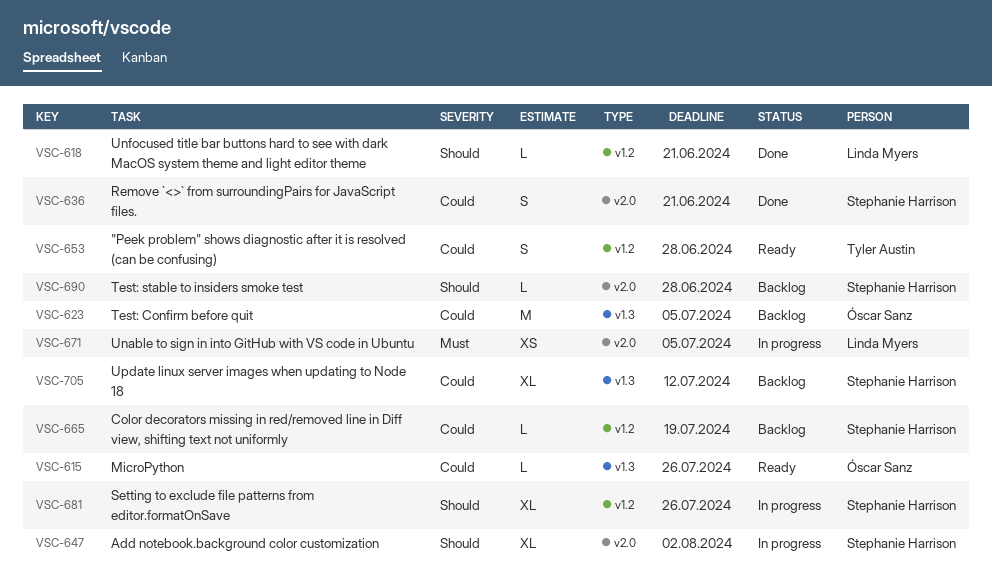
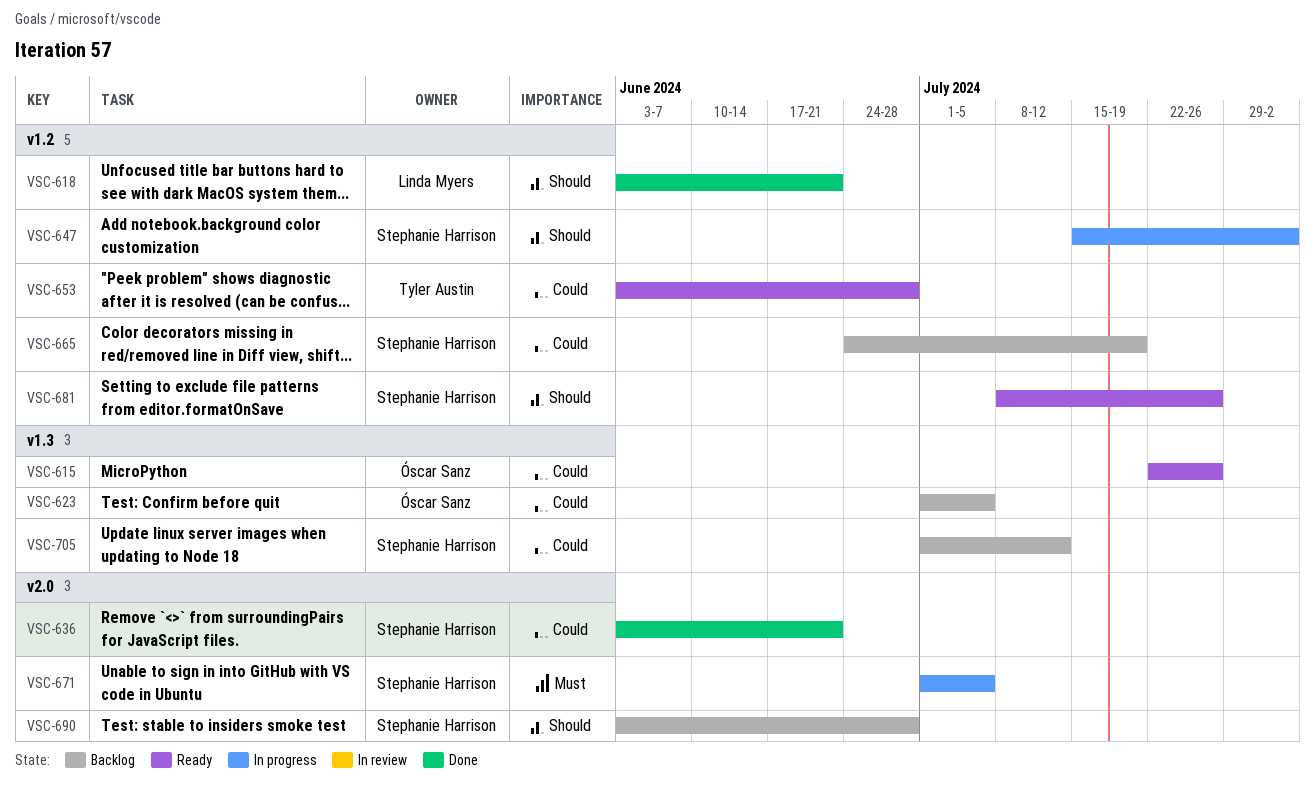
VSC-647, label: v2.0 -> v1.2
VSC-671, owner: Linda Myers -> Stephanie Harrison
VSC-681, status: In progress -> Ready

